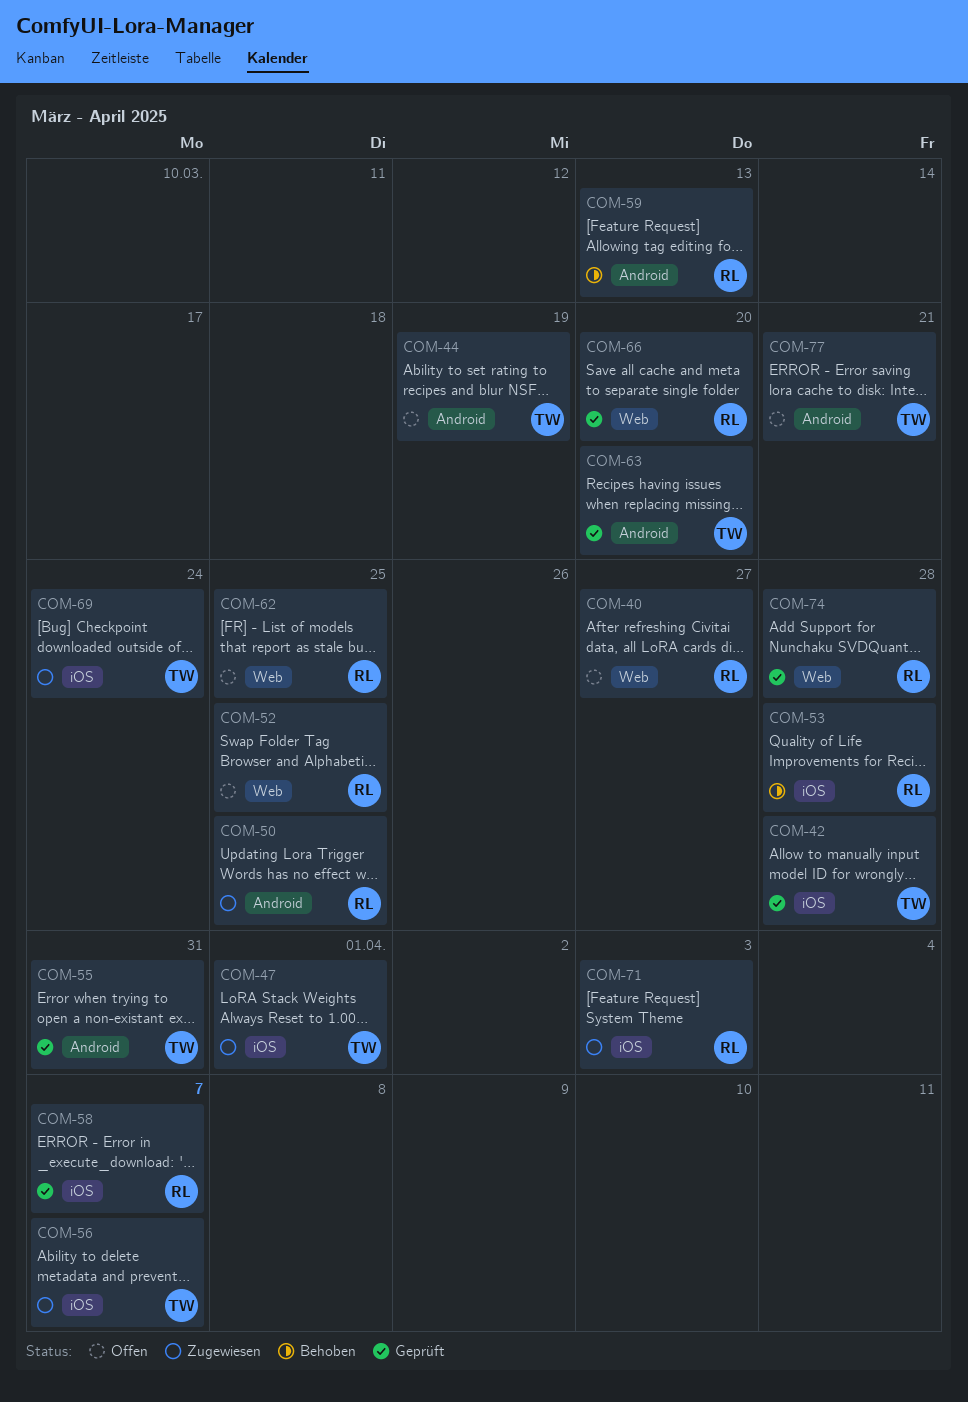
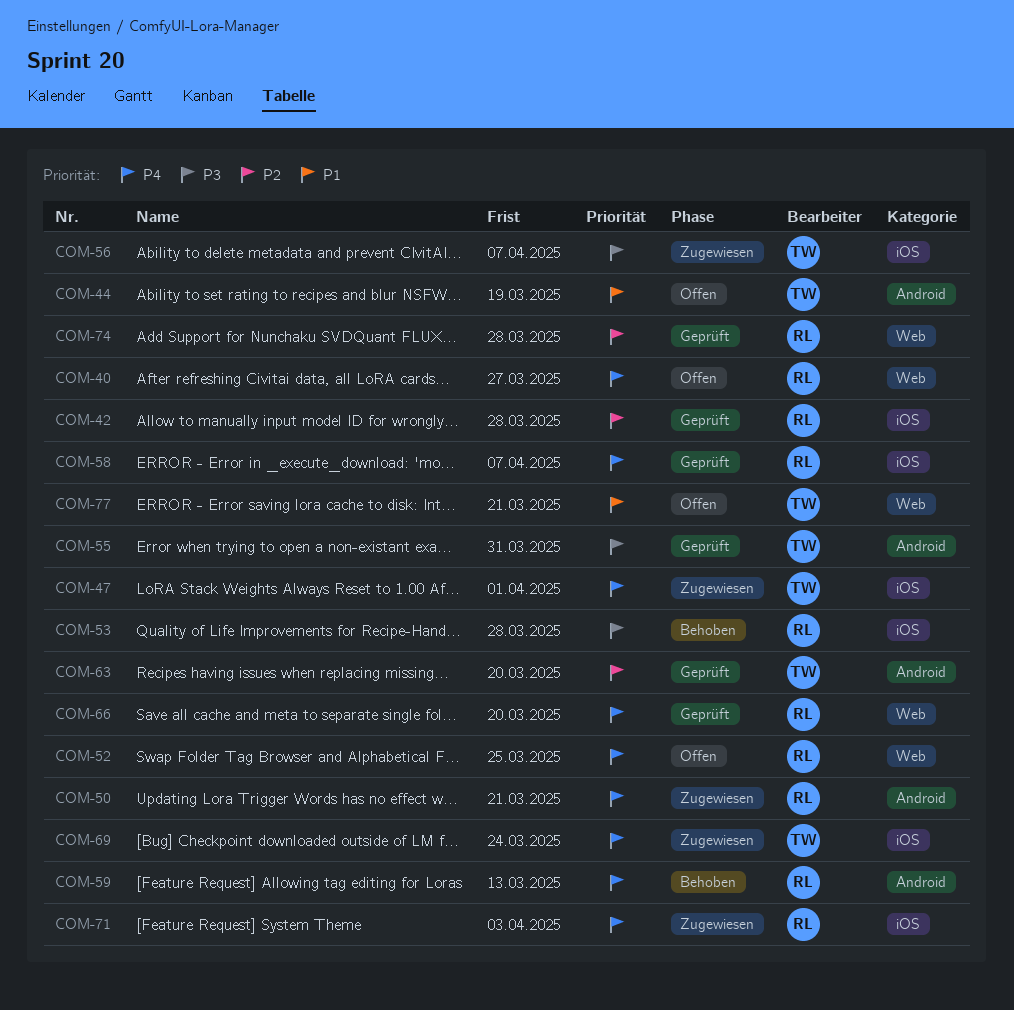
COM-42, owner: TW -> RL
COM-50, due: Mar 25 -> Mar 21
COM-62: present -> none
COM-77, label: Android -> Web

